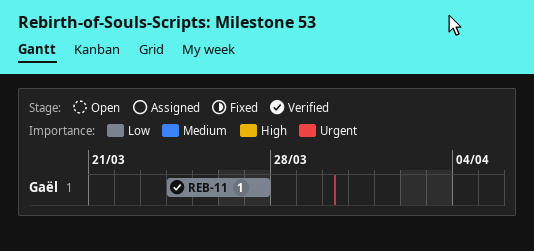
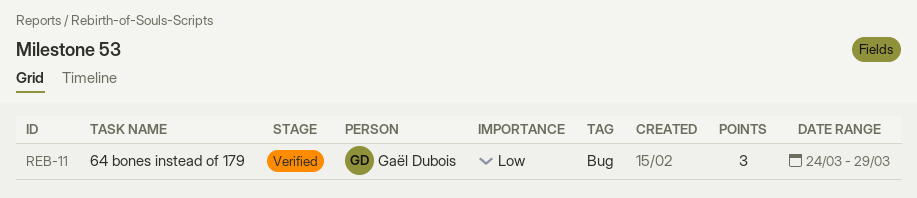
REB-11, estimate: 1 -> 3
REB-11, due: Mar 27 -> Mar 29

